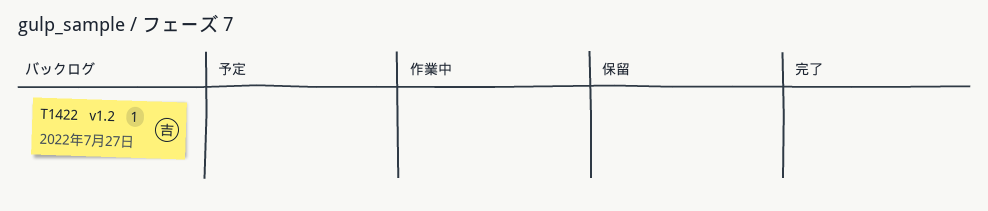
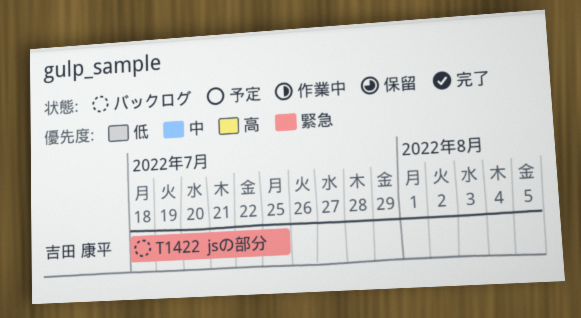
T1422, due: Jul 27 -> Jul 25

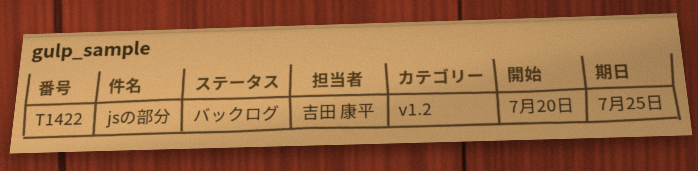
T1422, start: Jul 18 -> Jul 20

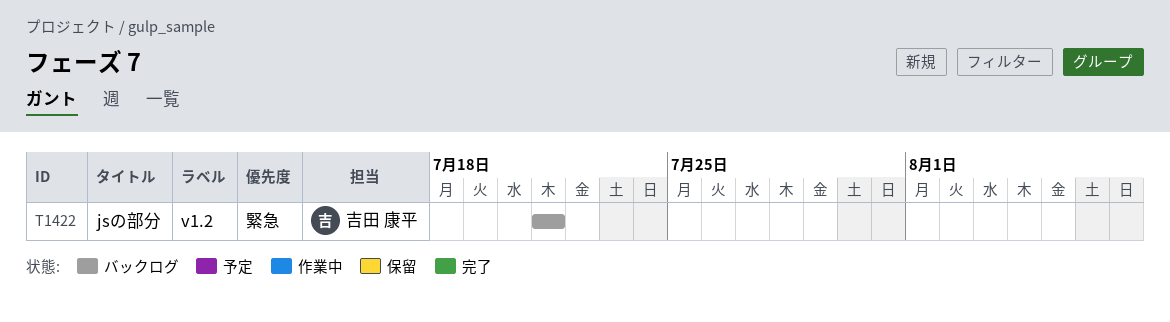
T1422, start: Jul 20 -> Jul 21
T1422, due: Jul 25 -> Jul 21

